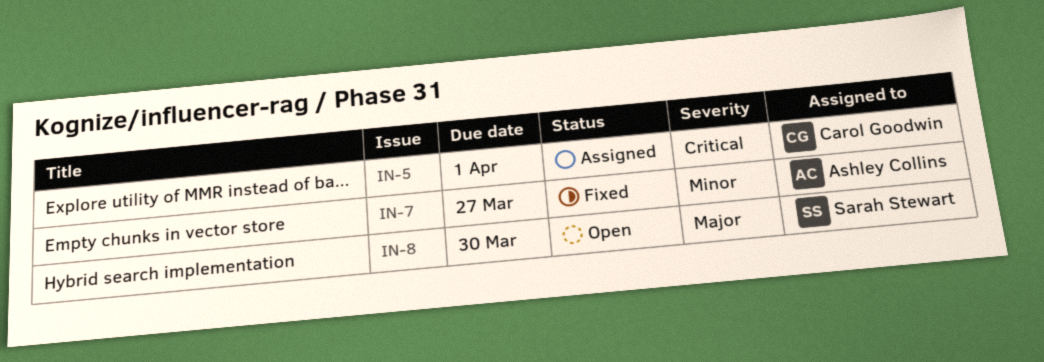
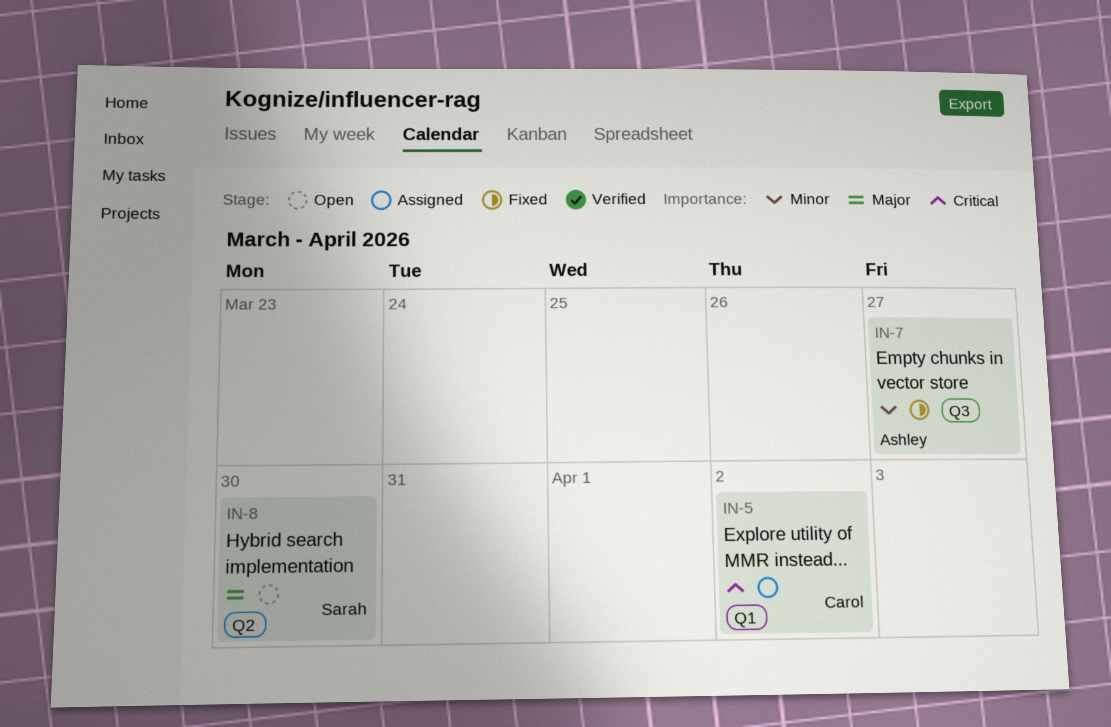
IN-5, due: Apr 1 -> Apr 2

